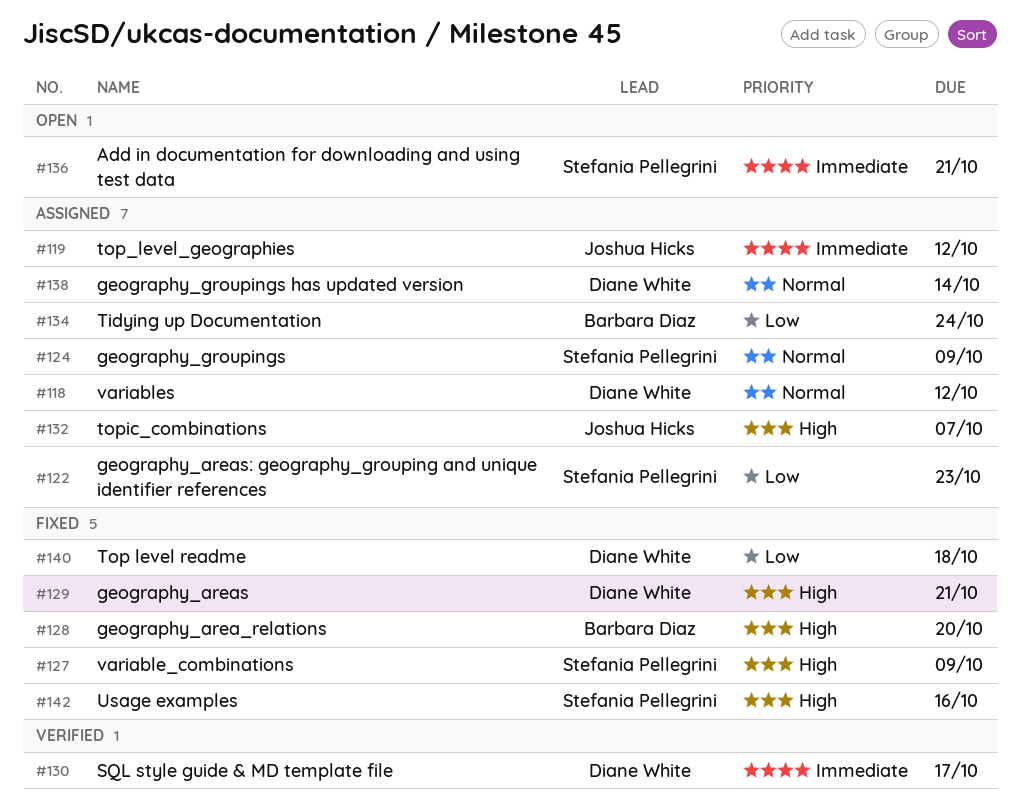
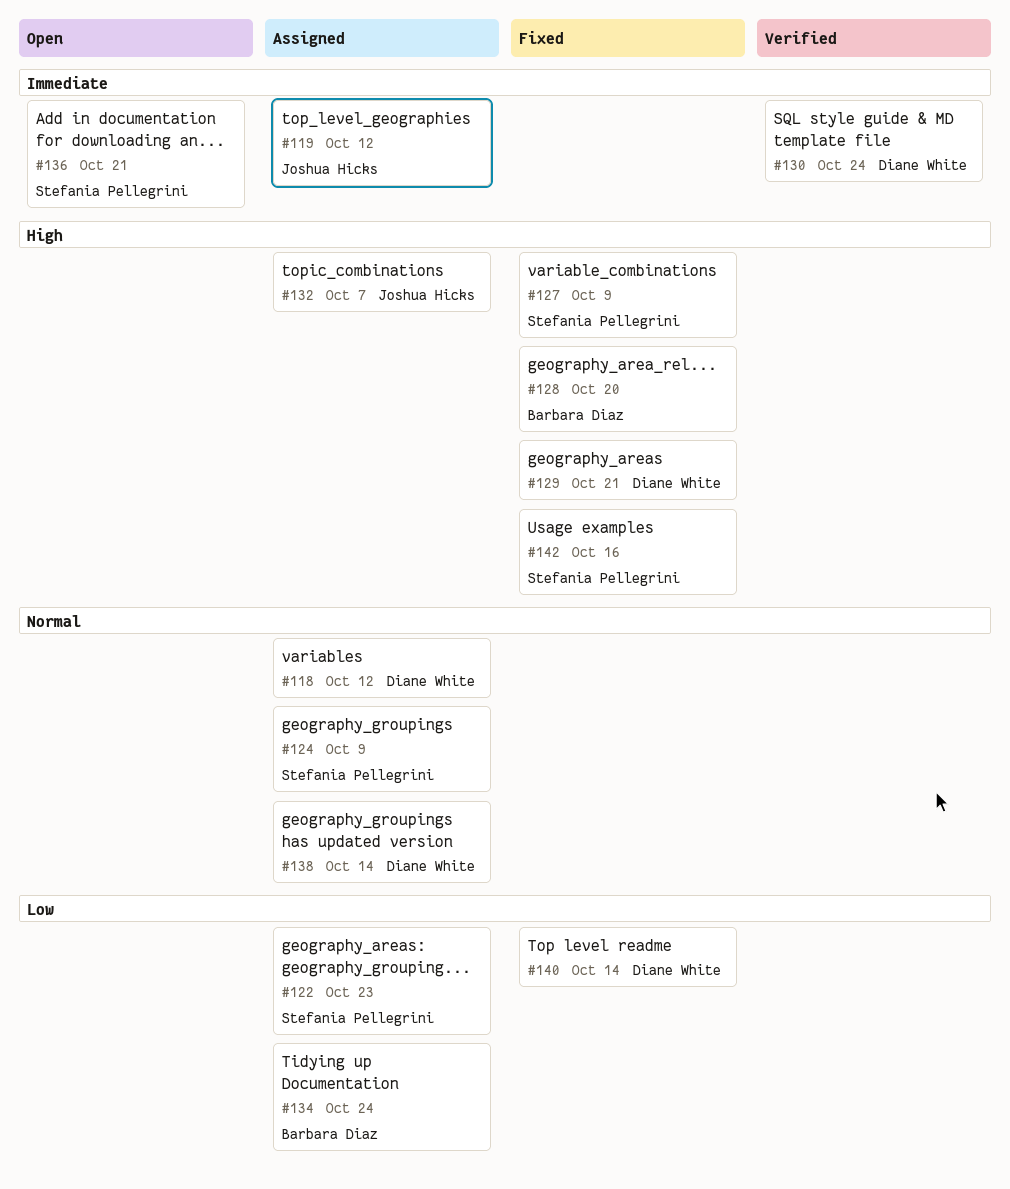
#130, due: Oct 17 -> Oct 24
#140, due: Oct 18 -> Oct 14

